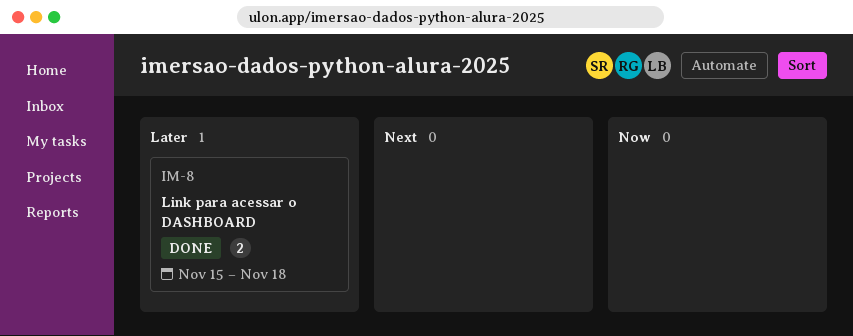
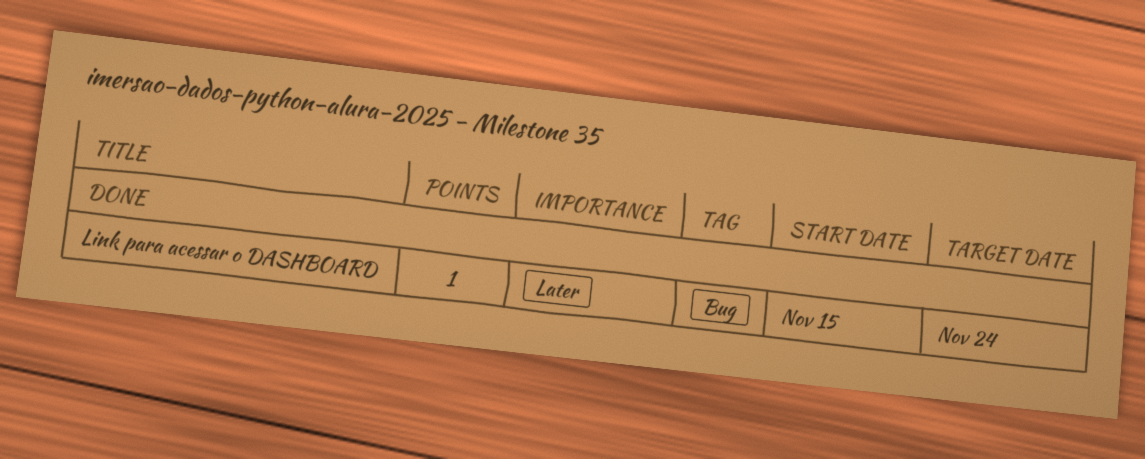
Link para acessar o DASHBOARD, estimate: 2 -> 1
Link para acessar o DASHBOARD, due: Nov 18 -> Nov 24

